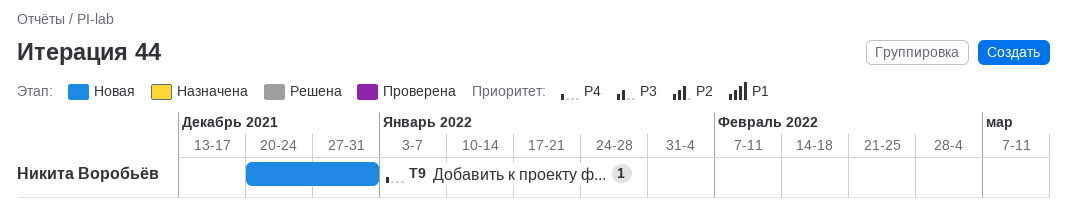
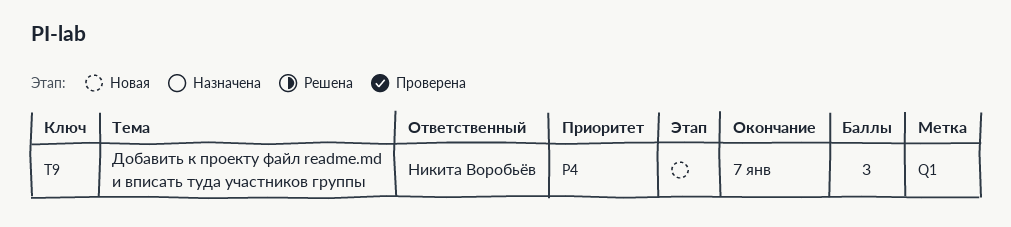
T9, estimate: 1 -> 3
T9, due: Dec 31 -> Jan 7

